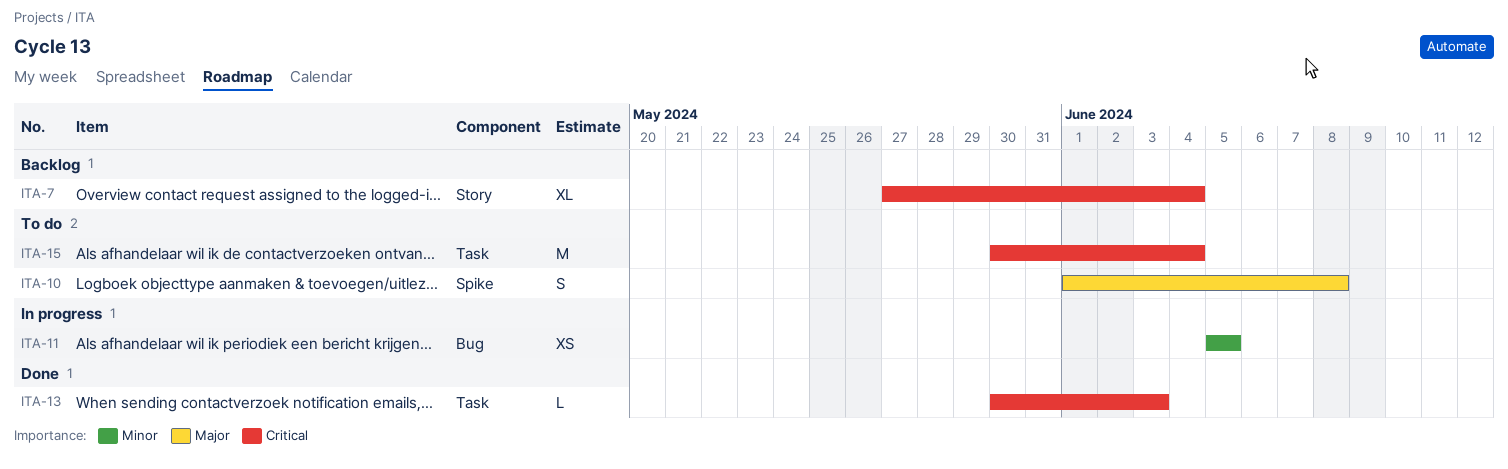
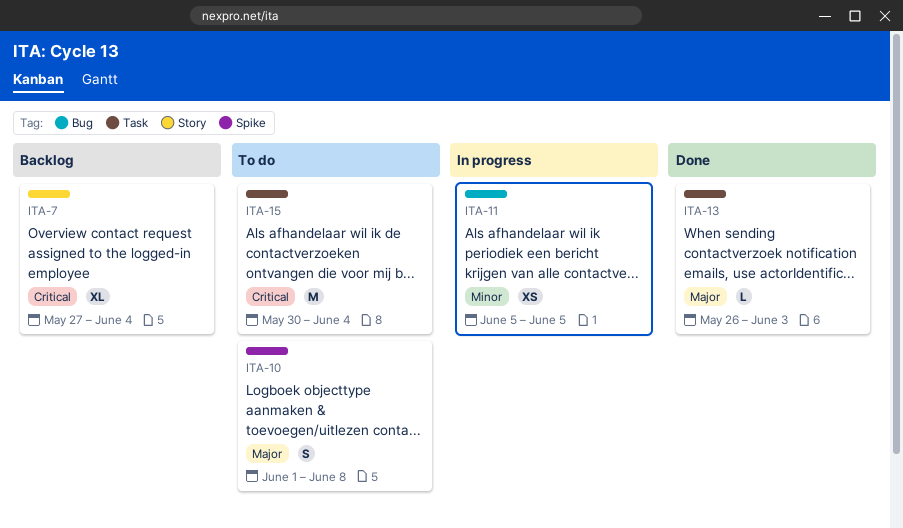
ITA-13, priority: Critical -> Major
ITA-13, start: May 30 -> May 26

